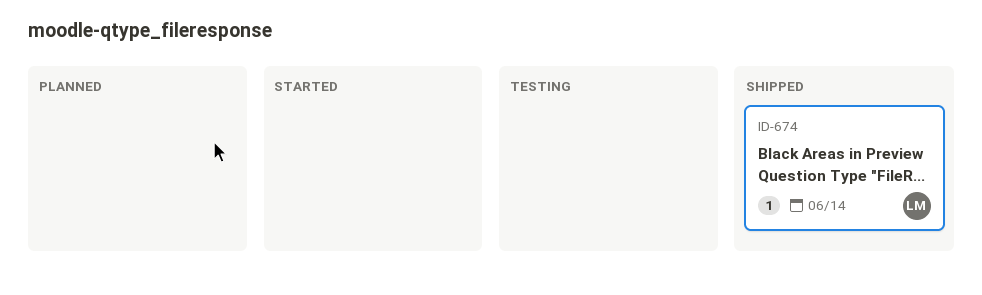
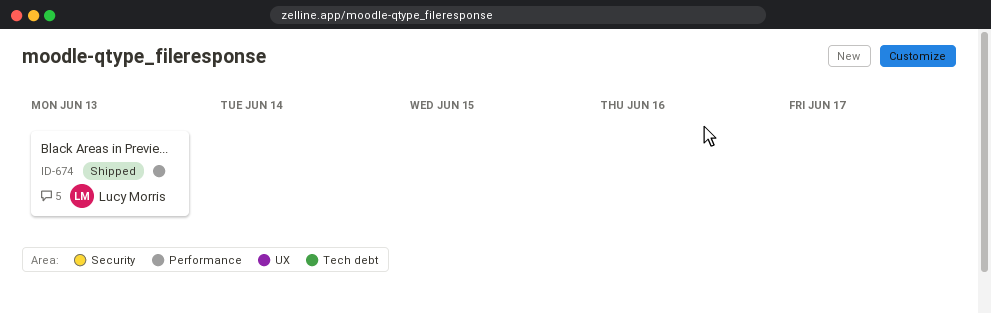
ID-674, due: Jun 14 -> Jun 13

